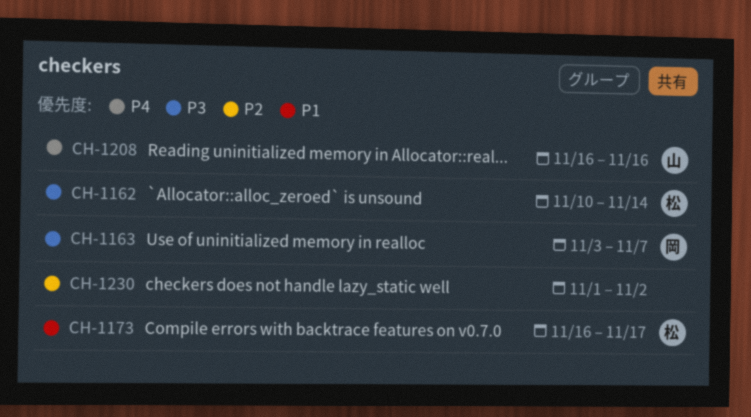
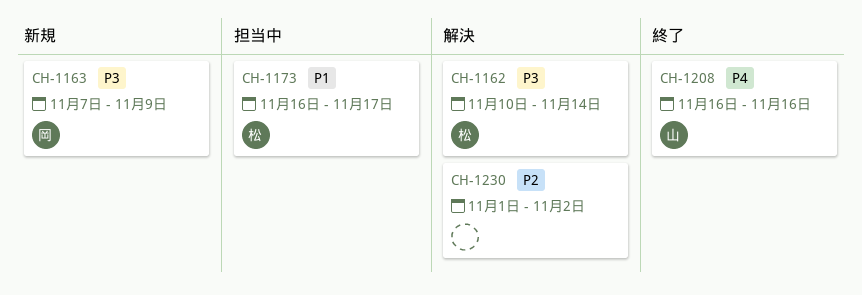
CH-1163, start: Nov 3 -> Nov 7
CH-1163, due: Nov 7 -> Nov 9

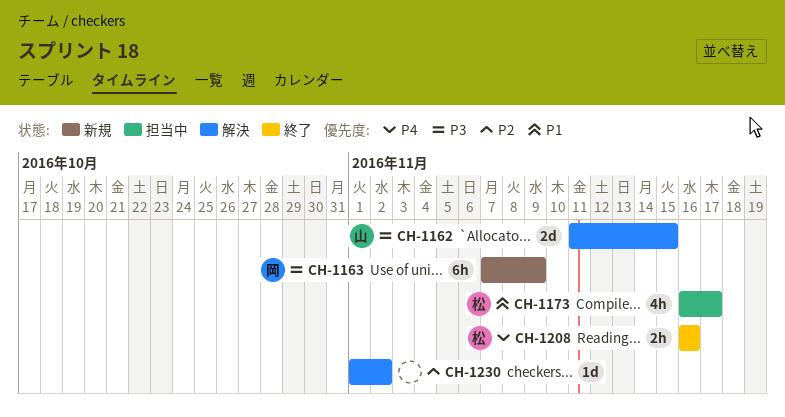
CH-1162, owner: 松 -> 山
CH-1162, start: Nov 10 -> Nov 11
CH-1162, due: Nov 14 -> Nov 15
CH-1208, owner: 山 -> 松

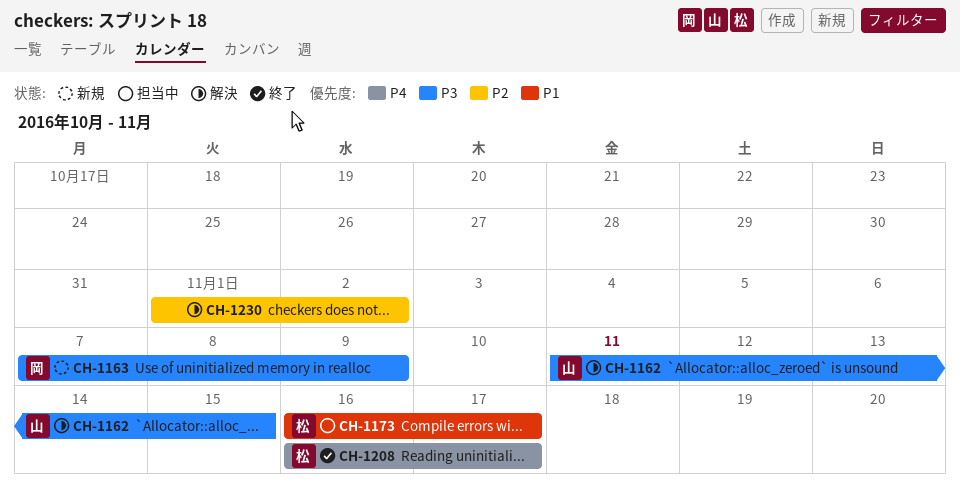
CH-1208, due: Nov 16 -> Nov 17

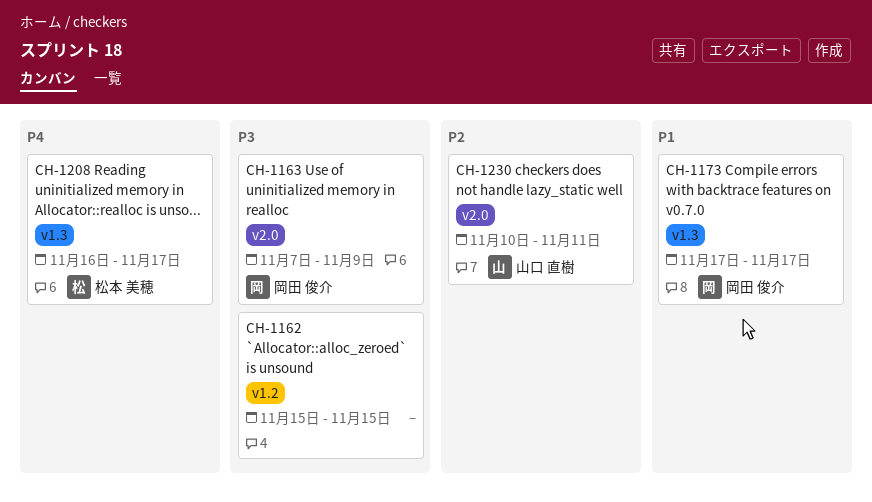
CH-1162, owner: 山口 直樹 -> none
CH-1162, start: Nov 11 -> Nov 15
CH-1173, owner: 松本 美穂 -> 岡田 俊介
CH-1173, start: Nov 16 -> Nov 17
CH-1230, owner: none -> 山口 直樹
CH-1230, start: Nov 1 -> Nov 10
CH-1230, due: Nov 2 -> Nov 11

